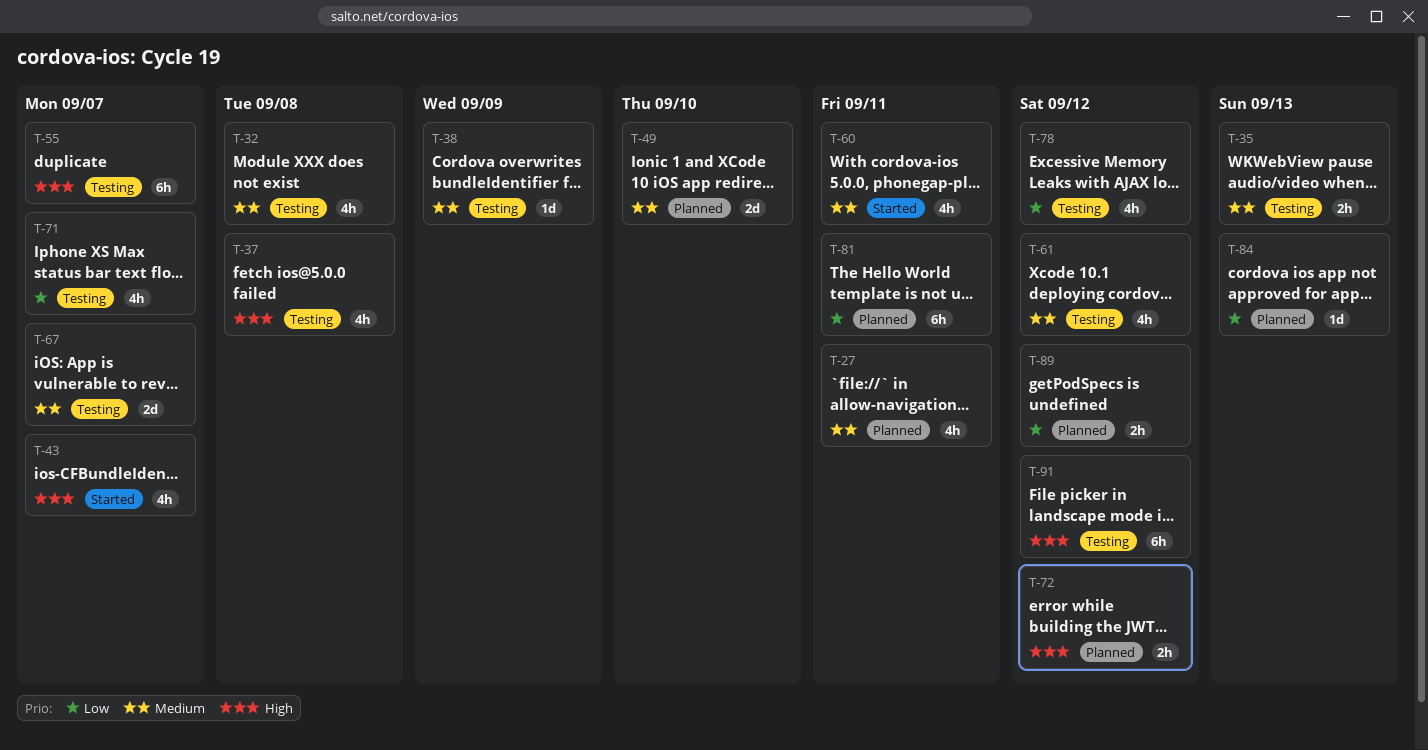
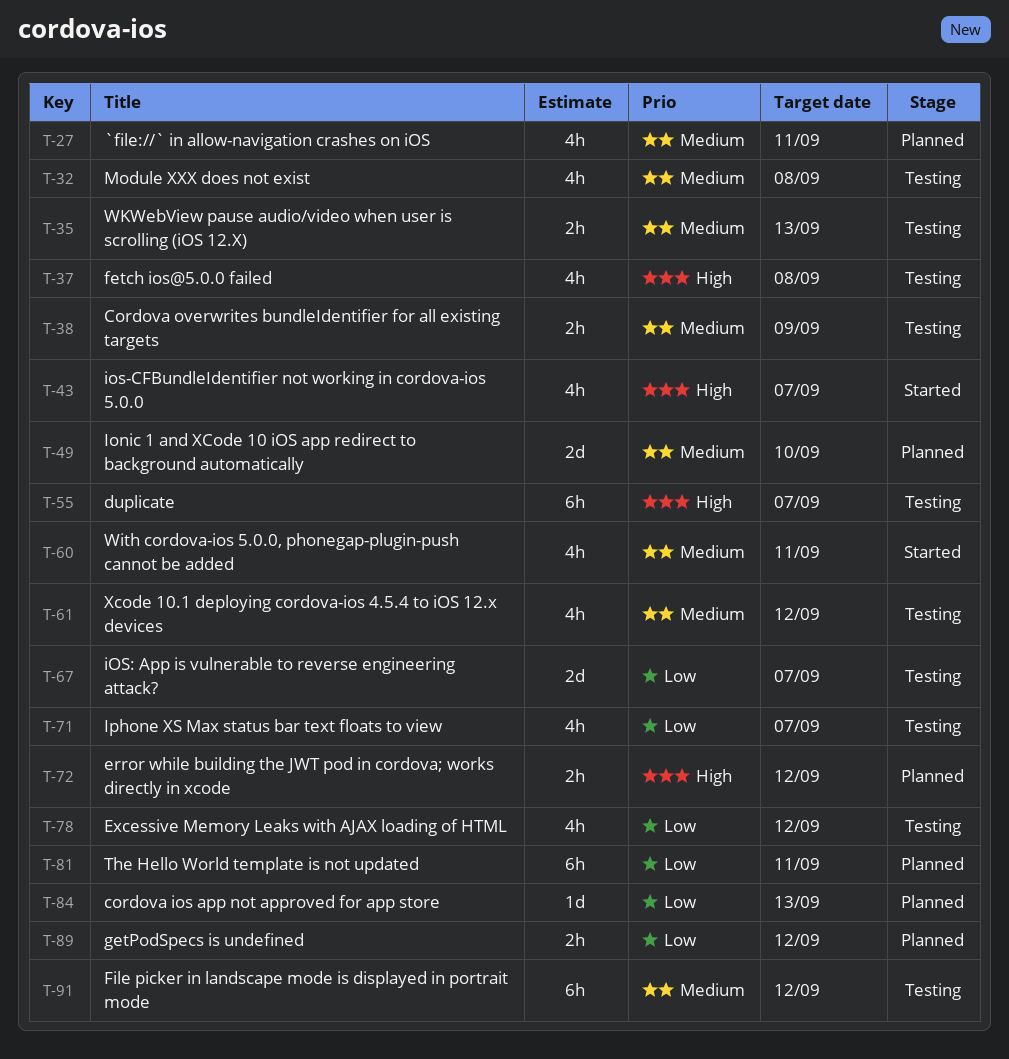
T-38, estimate: 1d -> 2h
T-67, priority: Medium -> Low
T-91, priority: High -> Medium

